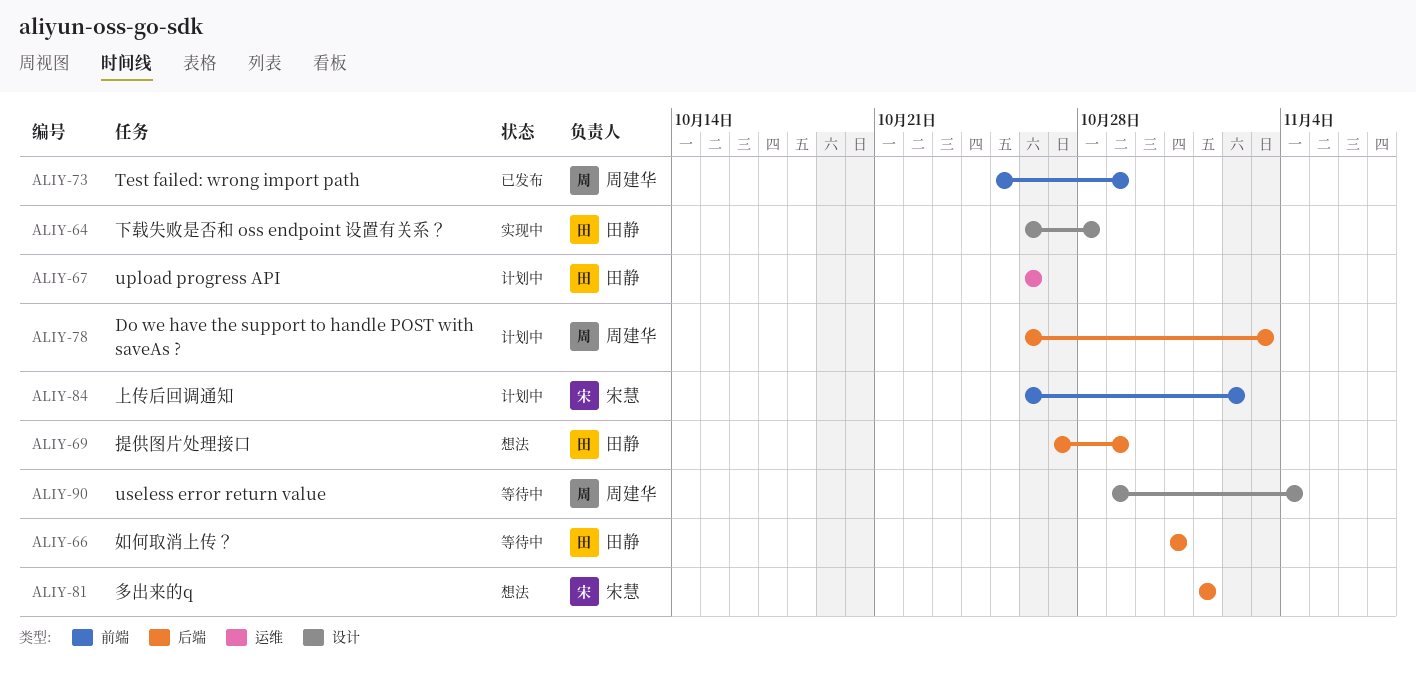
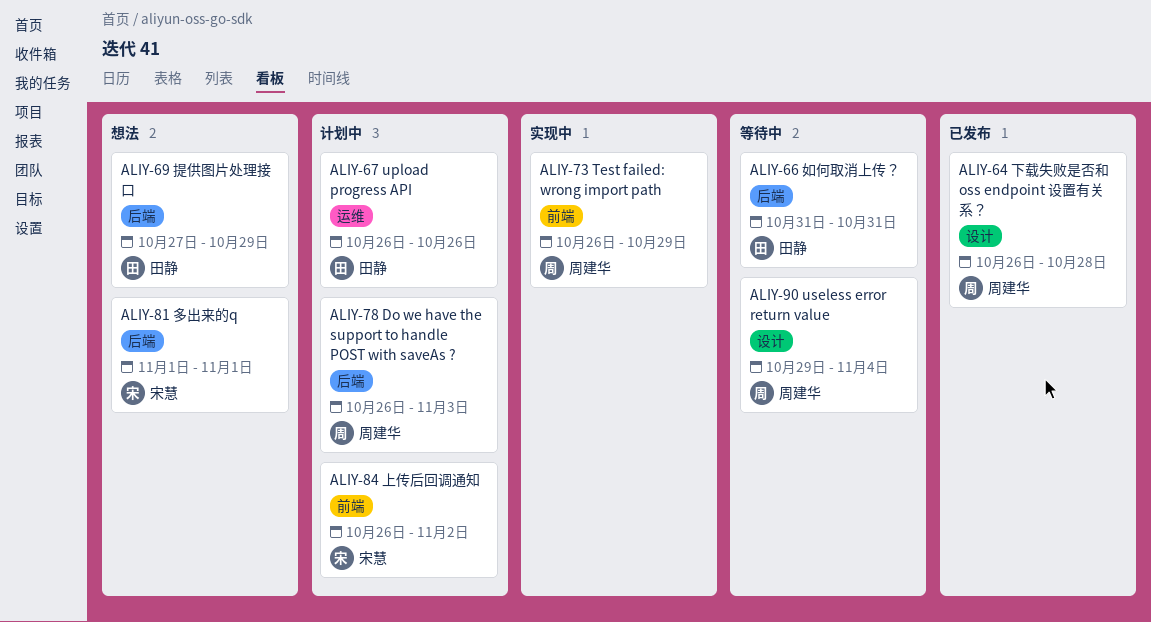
ALIY-64, status: 实现中 -> 已发布
ALIY-64, owner: 田静 -> 周建华
ALIY-73, status: 已发布 -> 实现中
ALIY-73, start: Oct 25 -> Oct 26

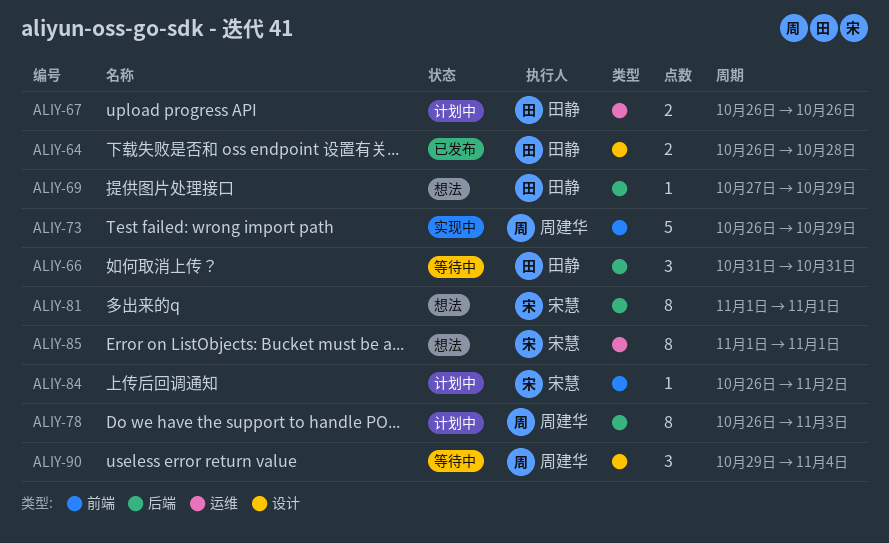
ALIY-64, owner: 周建华 -> 田静
ALIY-85: none -> present

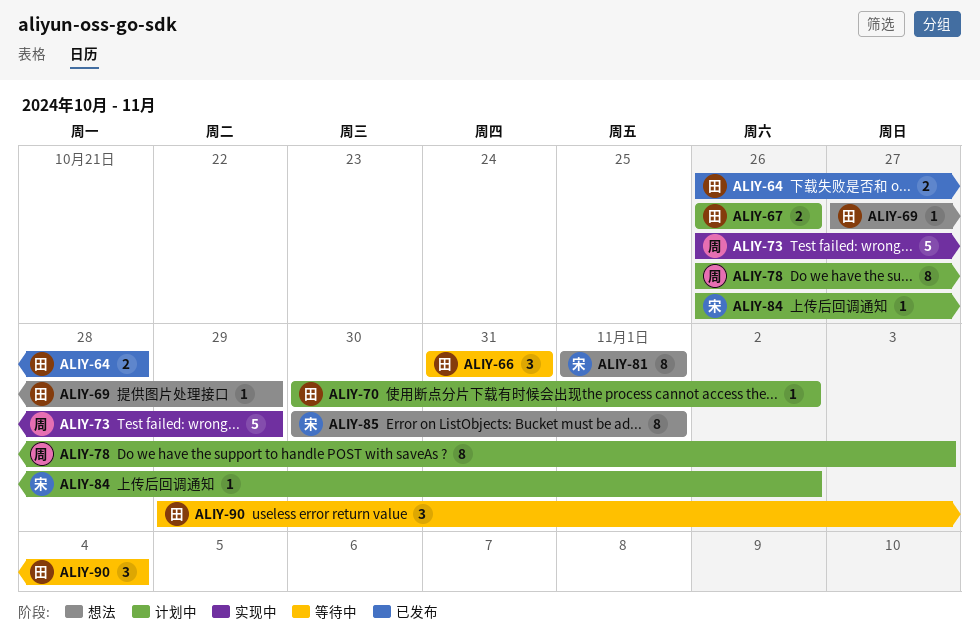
ALIY-70: none -> present
ALIY-85, start: Nov 1 -> Oct 30
ALIY-90, owner: 周建华 -> 田静

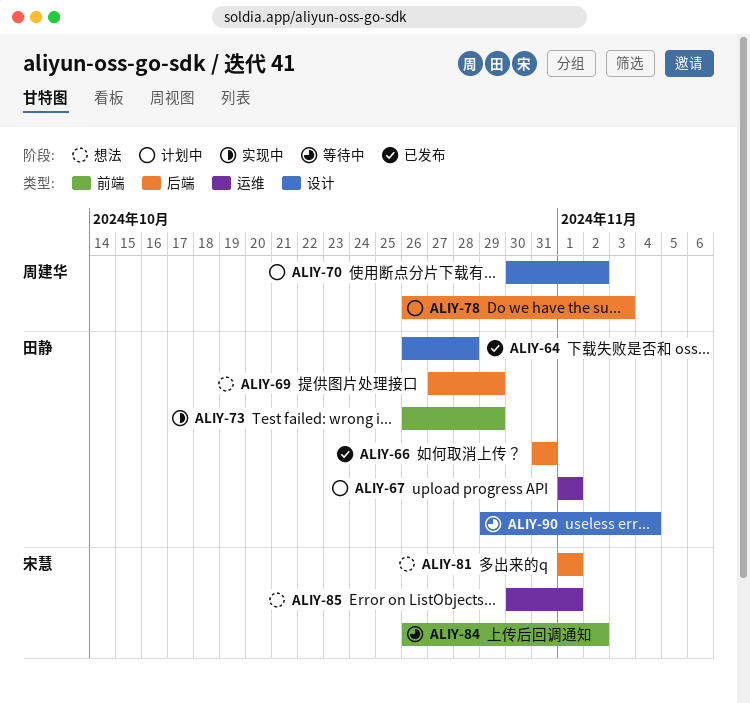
ALIY-66, status: 等待中 -> 已发布
ALIY-67, start: Oct 26 -> Nov 1
ALIY-67, due: Oct 26 -> Nov 1
ALIY-70, owner: 田静 -> 周建华
ALIY-73, owner: 周建华 -> 田静
ALIY-84, status: 计划中 -> 等待中

